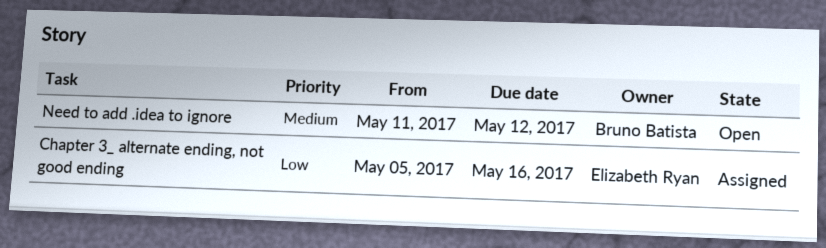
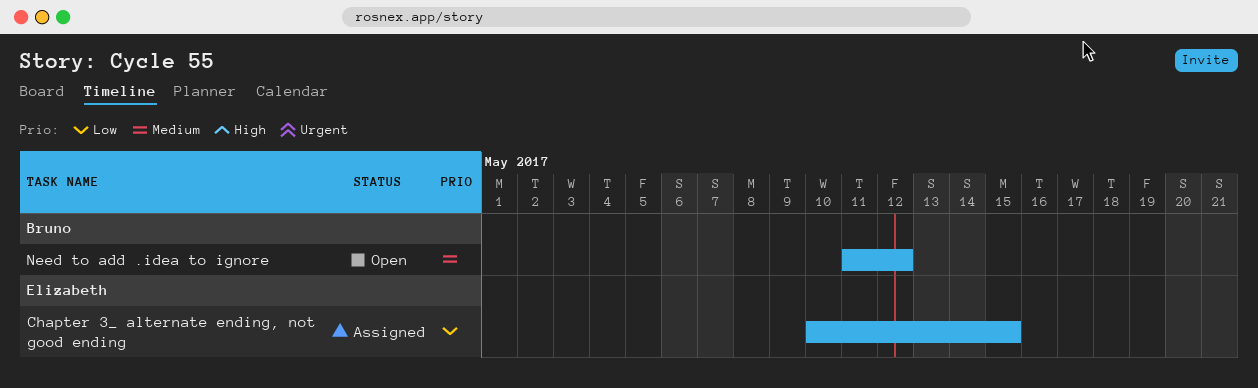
Chapter 3_ alternate ending, not good ending, start: May 5 -> May 10
Chapter 3_ alternate ending, not good ending, due: May 16 -> May 15

